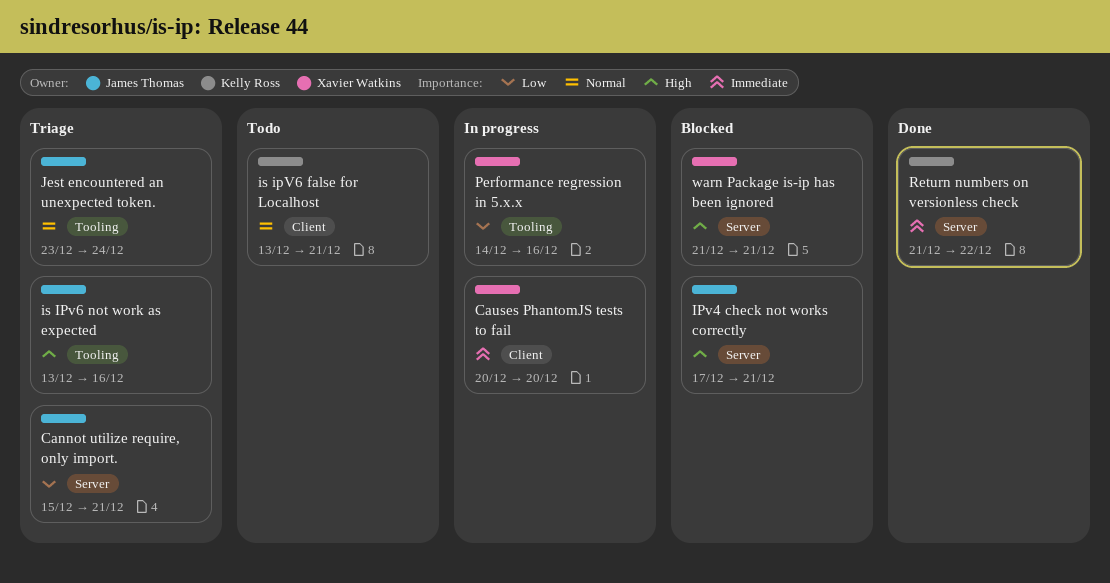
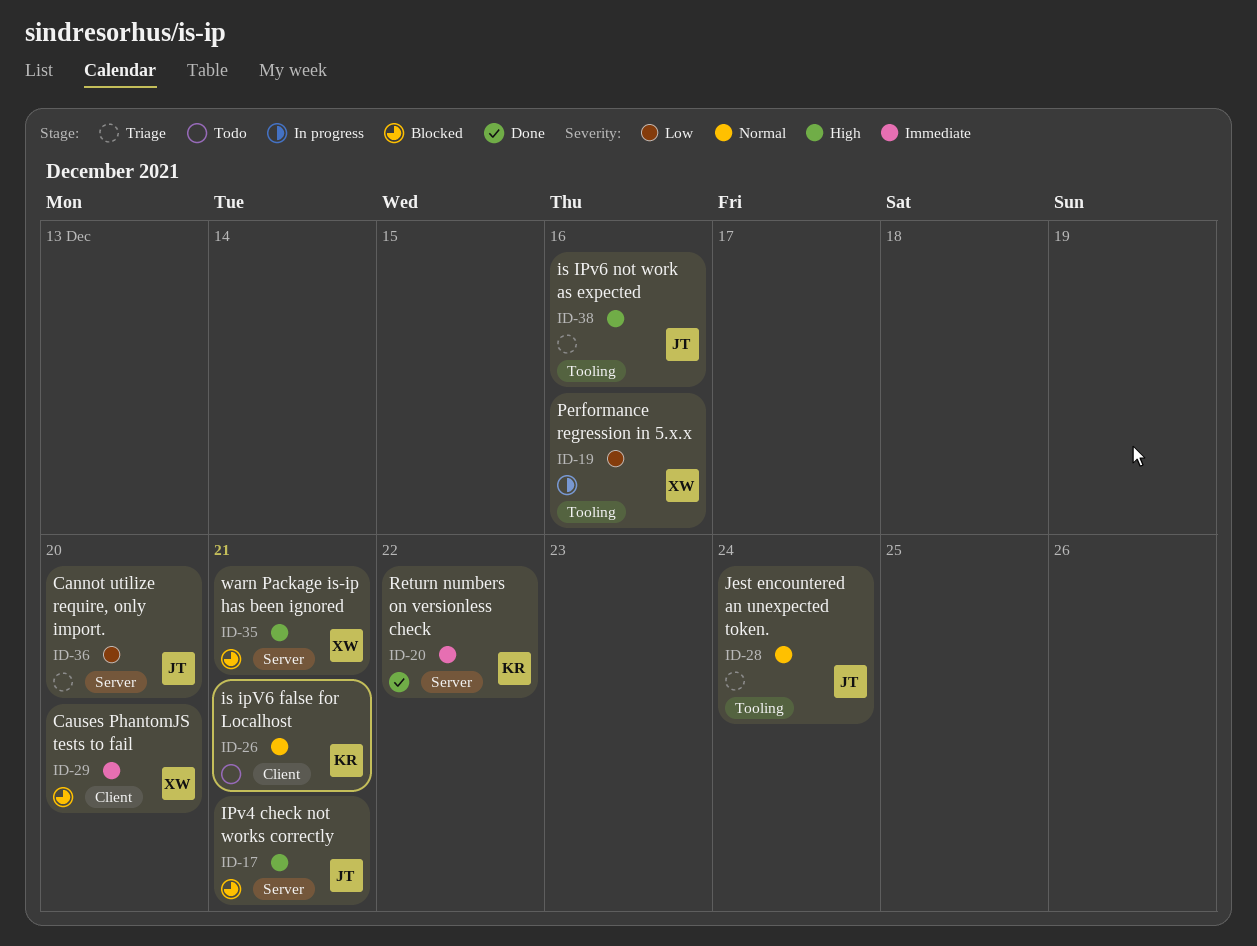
Cannot utilize require, only import., due: Dec 21 -> Dec 20
Causes PhantomJS tests to fail, status: In progress -> Blocked

